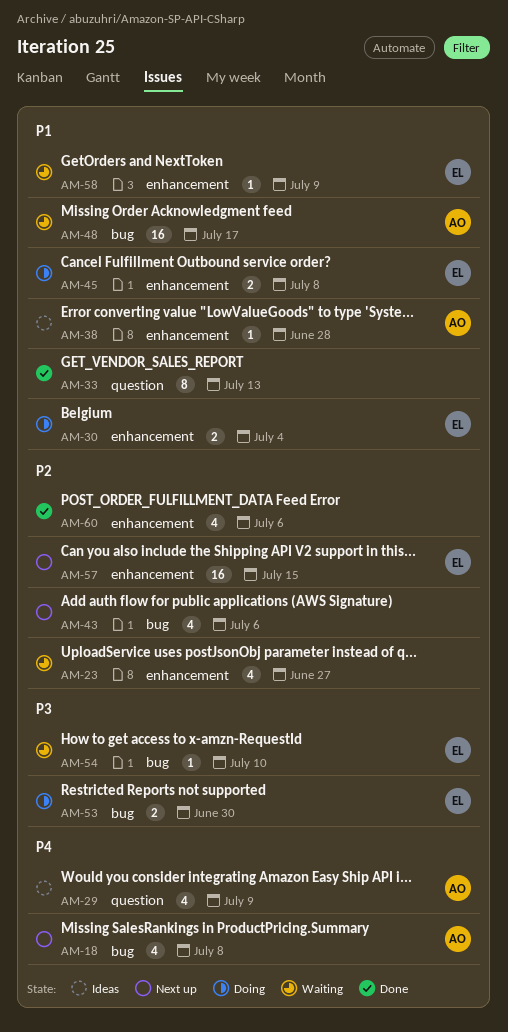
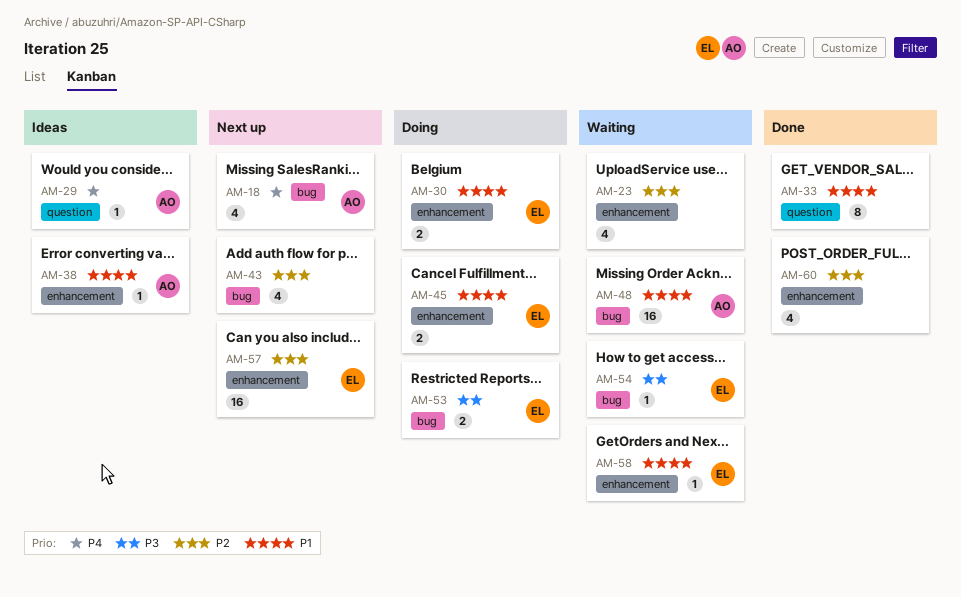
AM-29, estimate: 4 -> 1

